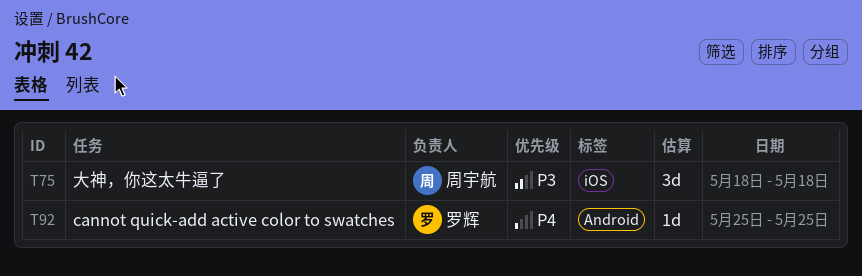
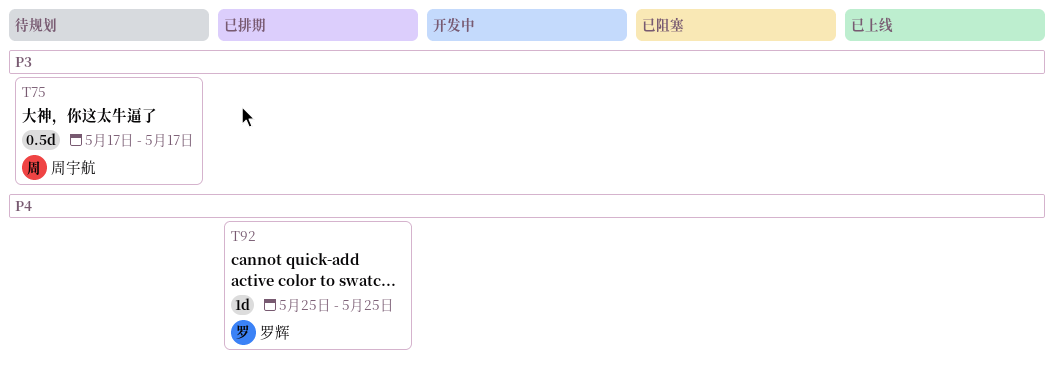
T75, estimate: 3d -> 0.5d
T75, start: May 18 -> May 17
T75, due: May 18 -> May 17

